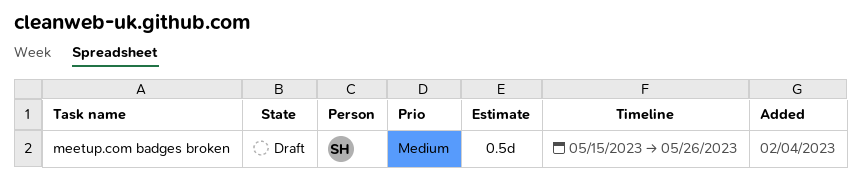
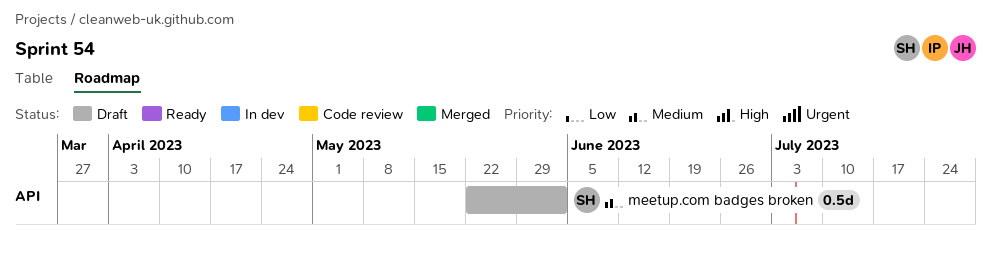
meetup.com badges broken, start: May 15 -> May 22
meetup.com badges broken, due: May 26 -> Jun 2

